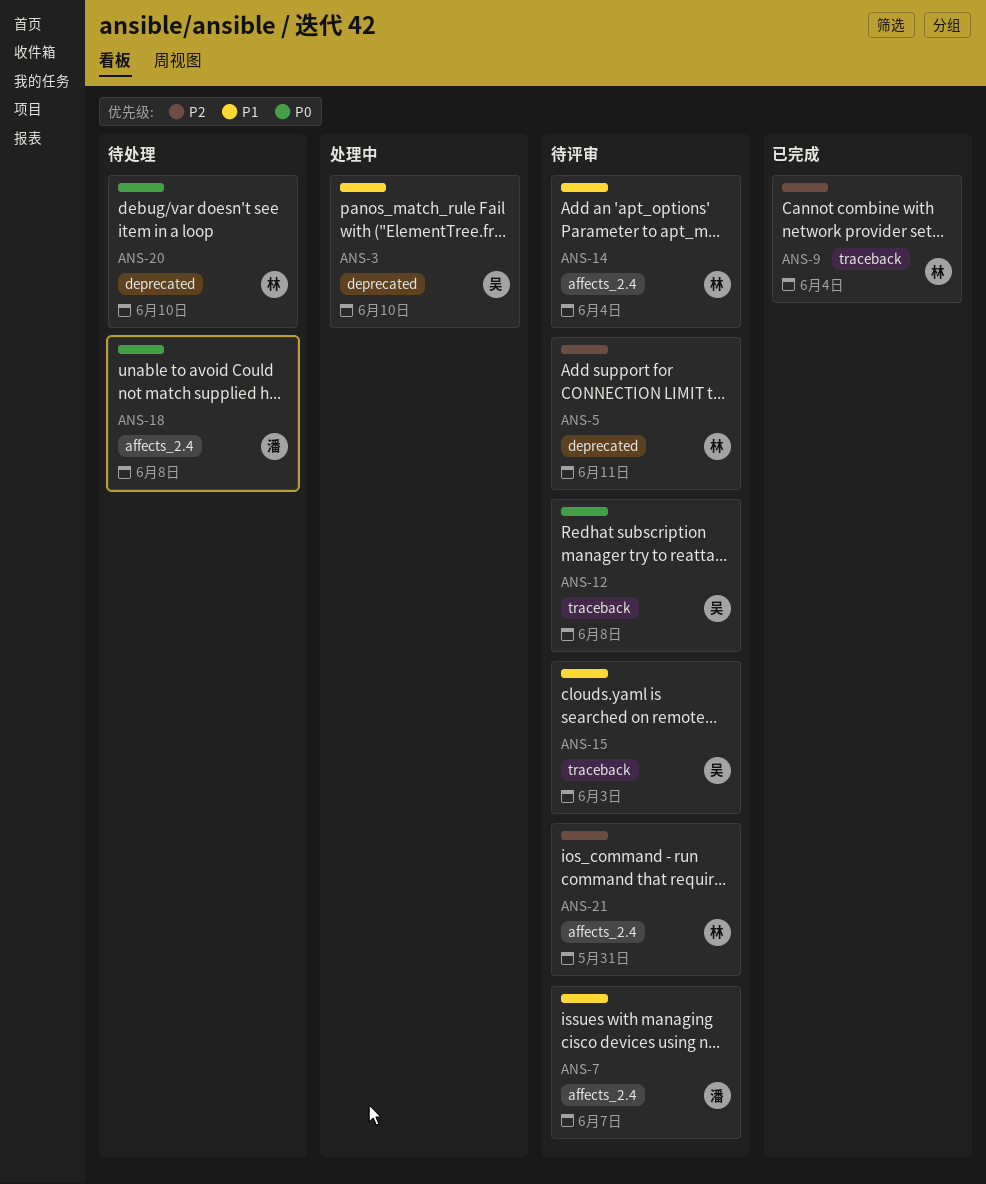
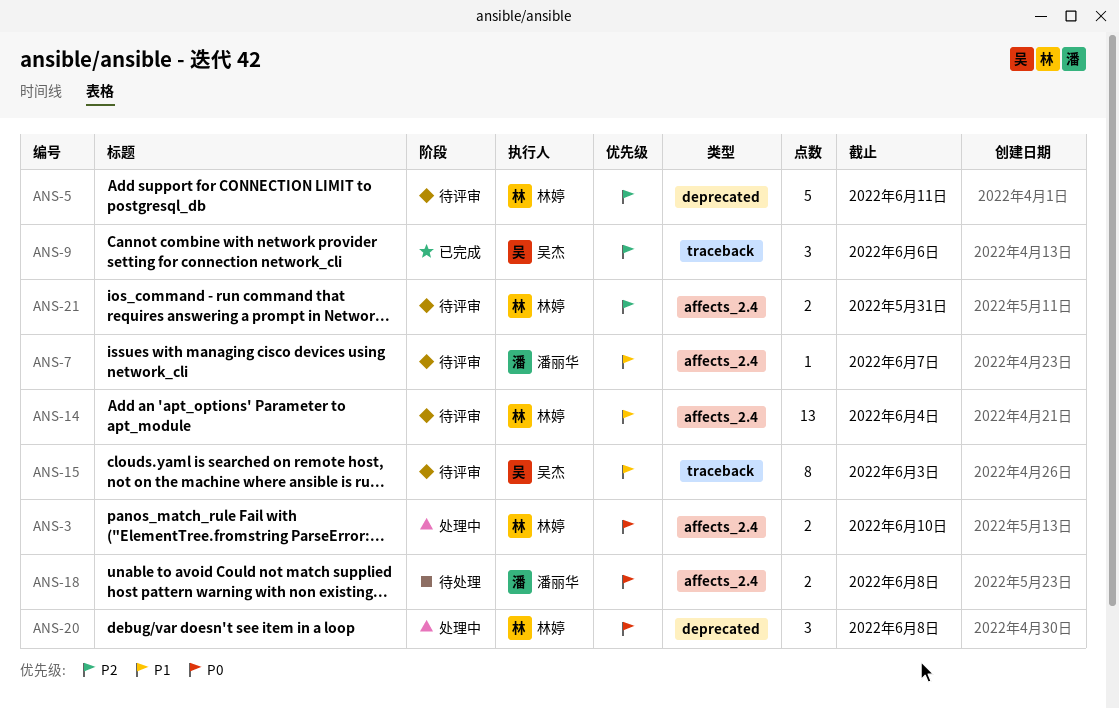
ANS-3, owner: 吴杰 -> 林婷
ANS-3, priority: P1 -> P0
ANS-3, label: deprecated -> affects_2.4
ANS-9, owner: 林婷 -> 吴杰
ANS-9, due: Jun 4 -> Jun 6
ANS-12: present -> none
ANS-20, status: 待处理 -> 处理中
ANS-20, due: Jun 10 -> Jun 8

